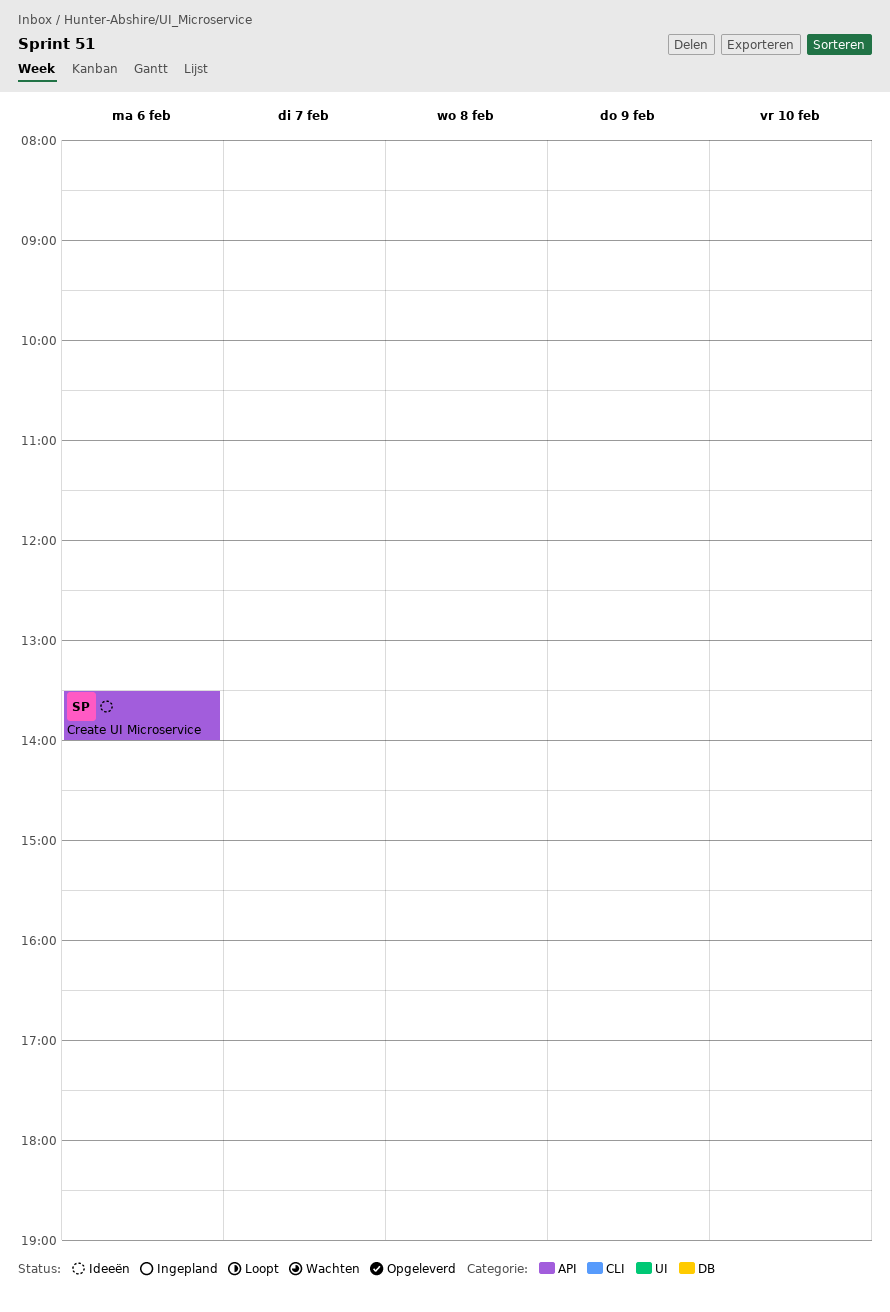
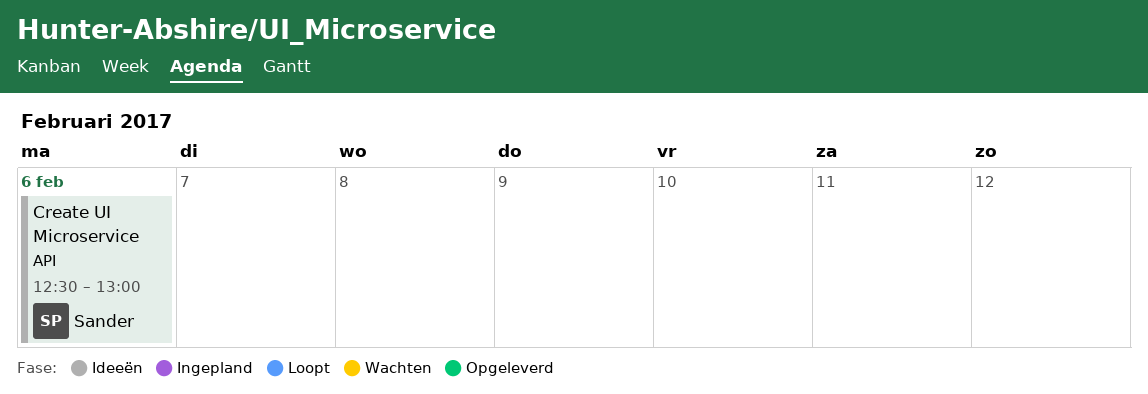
Create UI Microservice, begins: 13:30 -> 12:30
Create UI Microservice, ends: 14:00 -> 13:00

